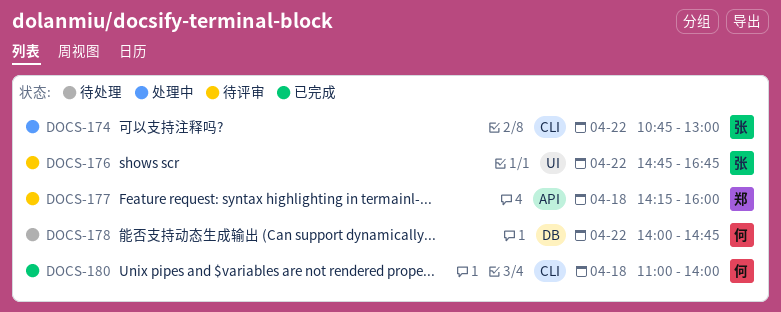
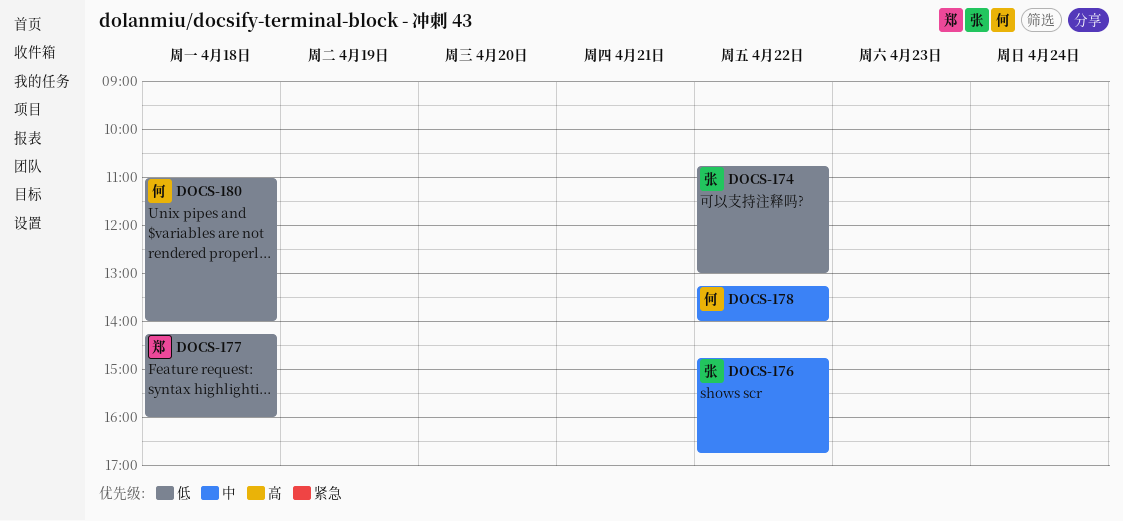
DOCS-178, begins: 14:00 -> 13:15
DOCS-178, ends: 14:45 -> 14:00

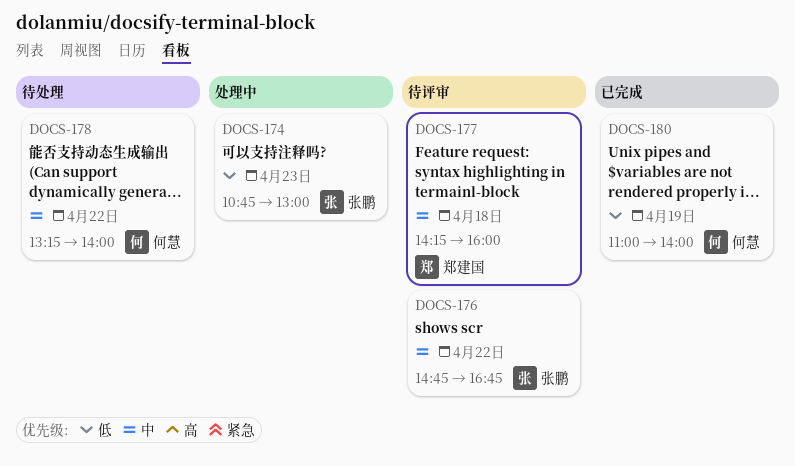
DOCS-174, day: Apr 22 -> Apr 23
DOCS-177, priority: 低 -> 中
DOCS-180, day: Apr 18 -> Apr 19

